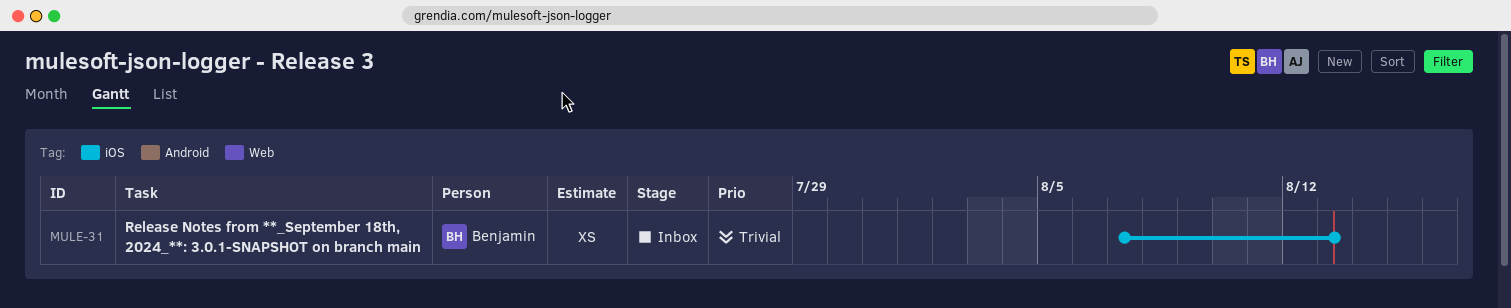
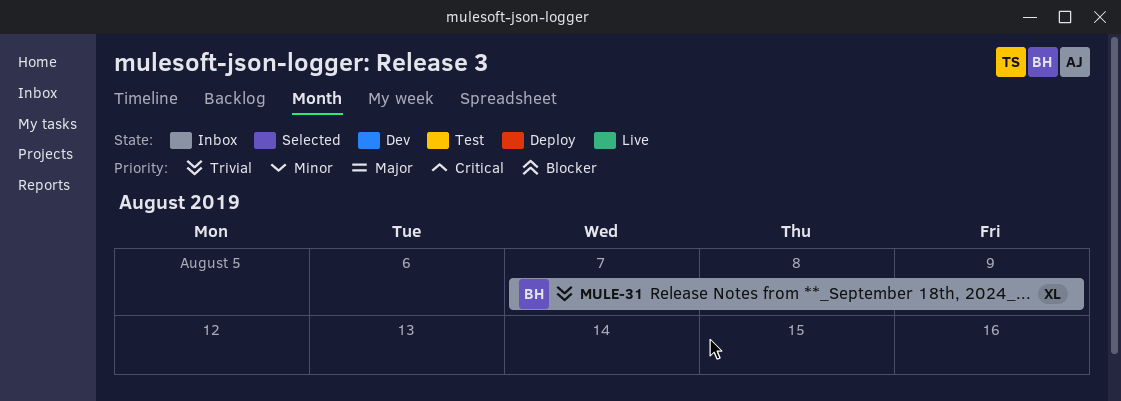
MULE-31, estimate: XS -> XL
MULE-31, due: Aug 13 -> Aug 9

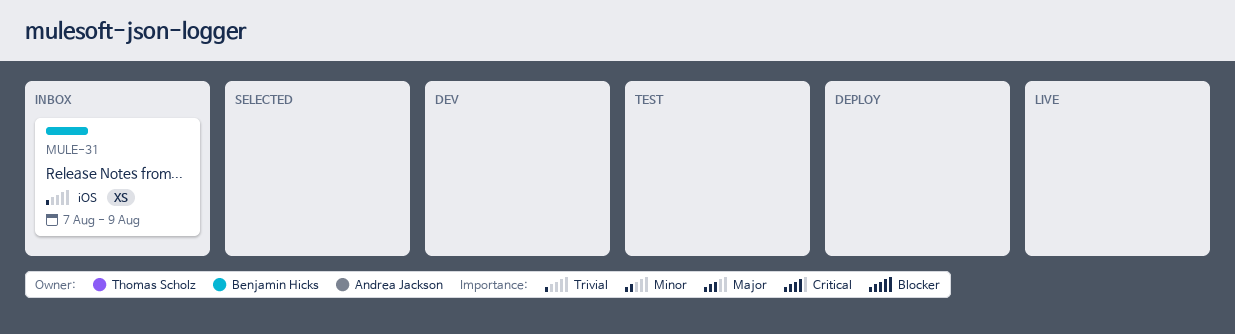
MULE-31, estimate: XL -> XS

